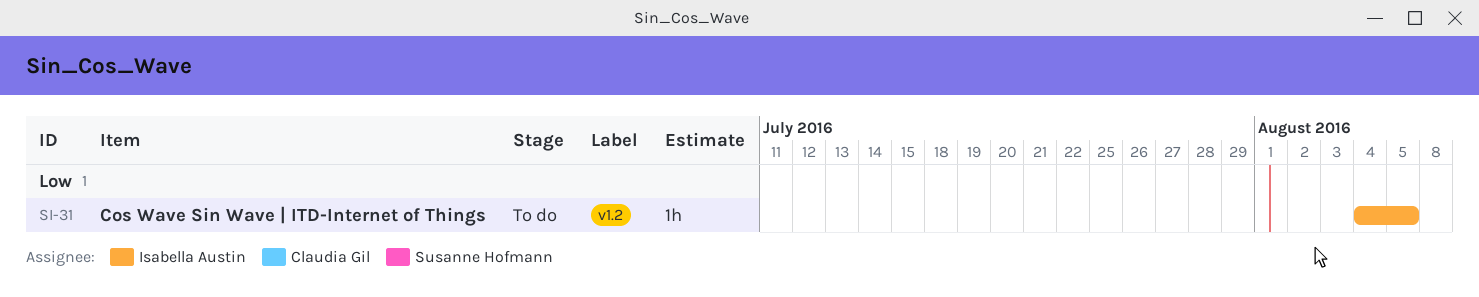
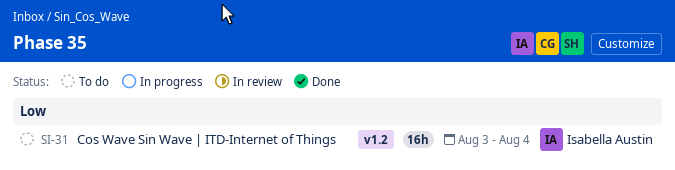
SI-31, estimate: 1h -> 16h
SI-31, start: Aug 4 -> Aug 3
SI-31, due: Aug 5 -> Aug 4

